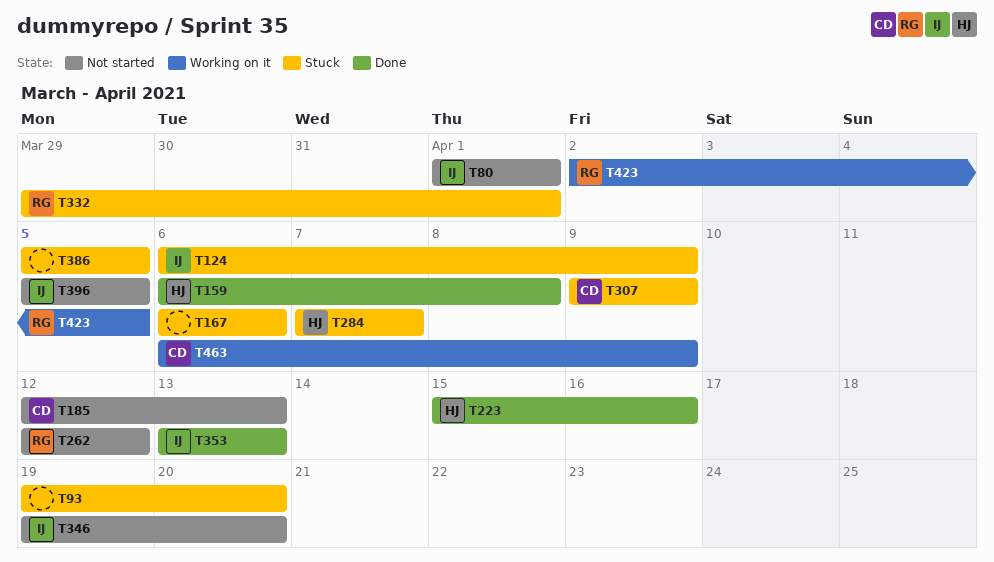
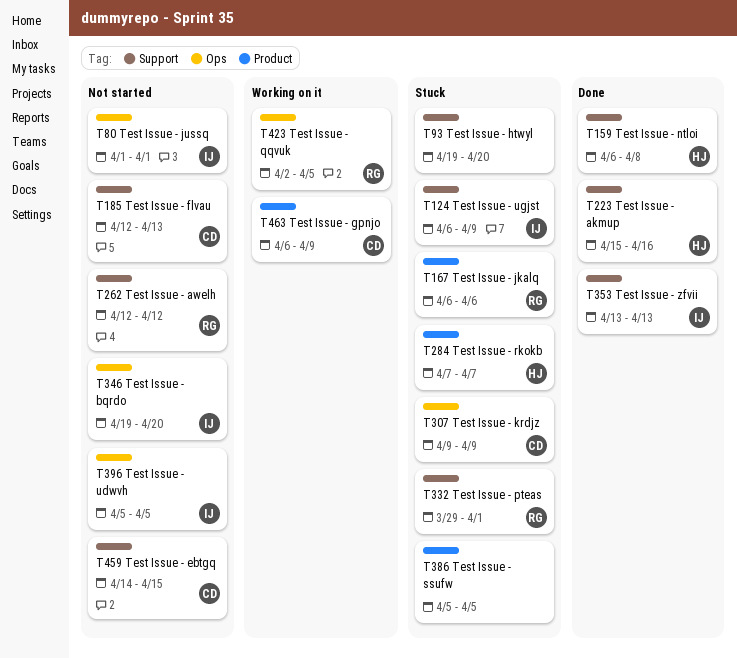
T167, owner: none -> RG
T459: none -> present

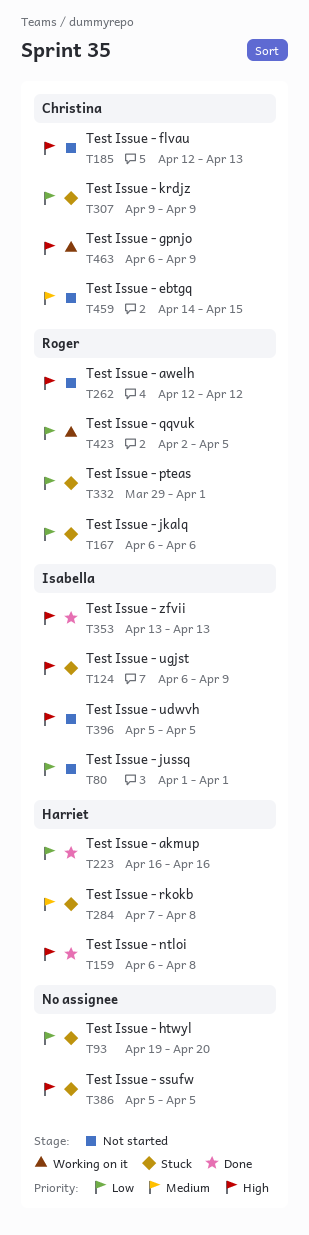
T223, start: Apr 15 -> Apr 16
T284, due: Apr 7 -> Apr 8
T346: present -> none

